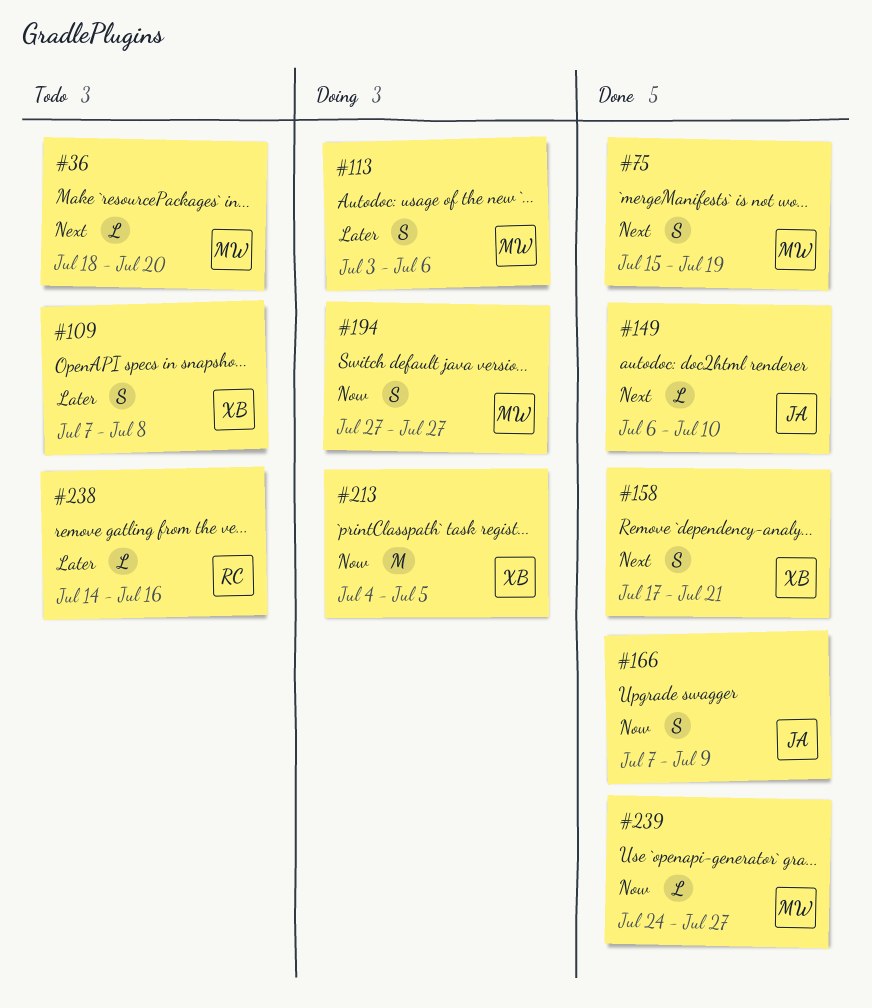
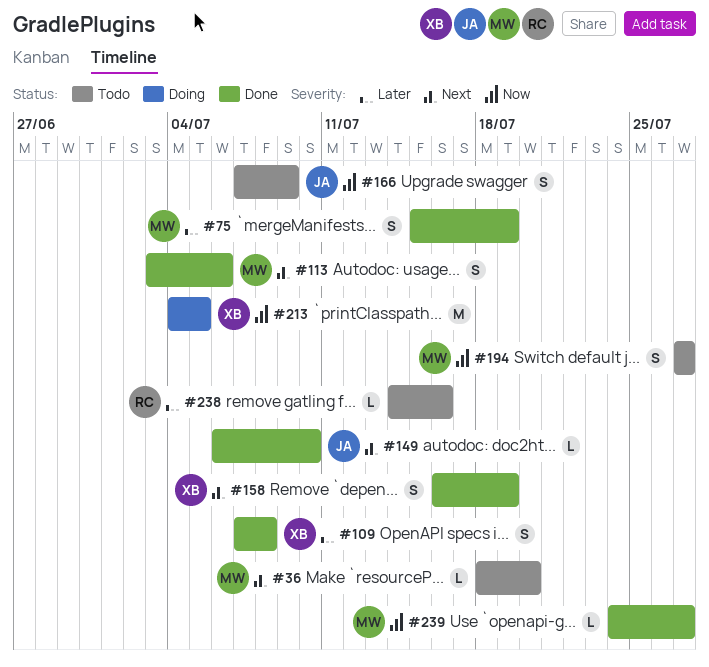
#75, priority: Next -> Later
#109, status: Todo -> Done
#113, status: Doing -> Done
#113, priority: Later -> Next
#158, start: Jul 17 -> Jul 16
#158, due: Jul 21 -> Jul 19
#166, status: Done -> Todo
#194, status: Doing -> Todo

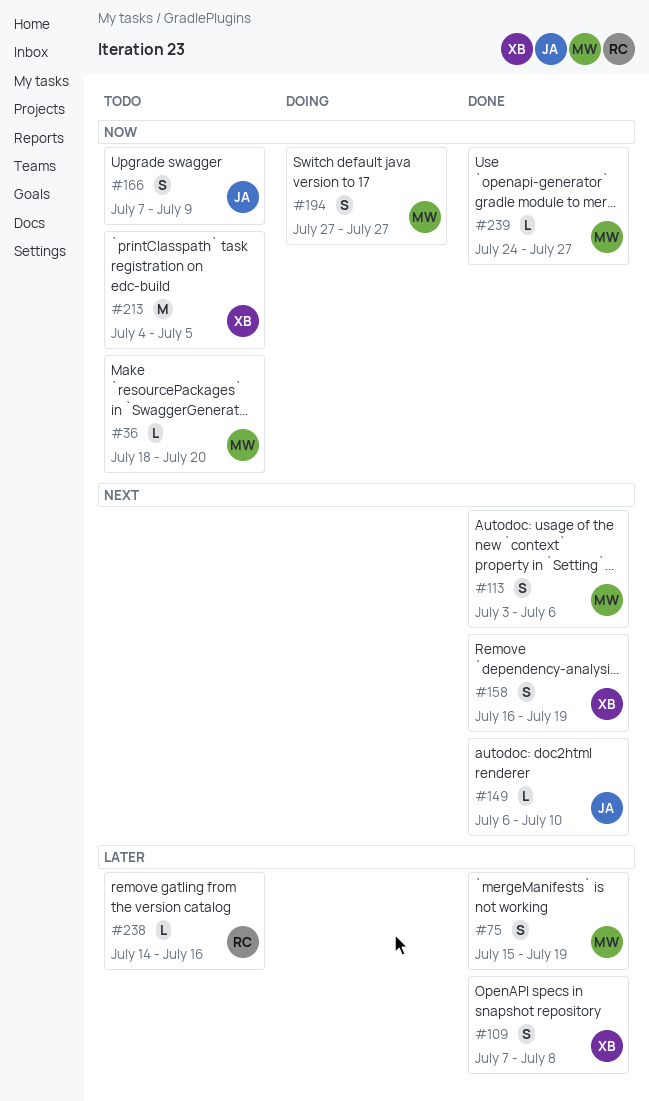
#36, priority: Next -> Now
#194, status: Todo -> Doing
#213, status: Doing -> Todo

